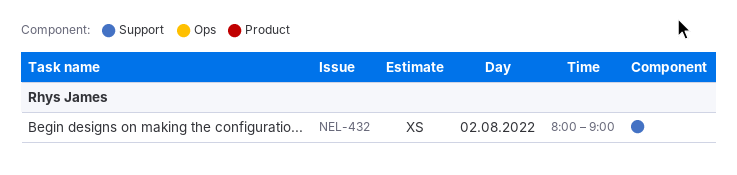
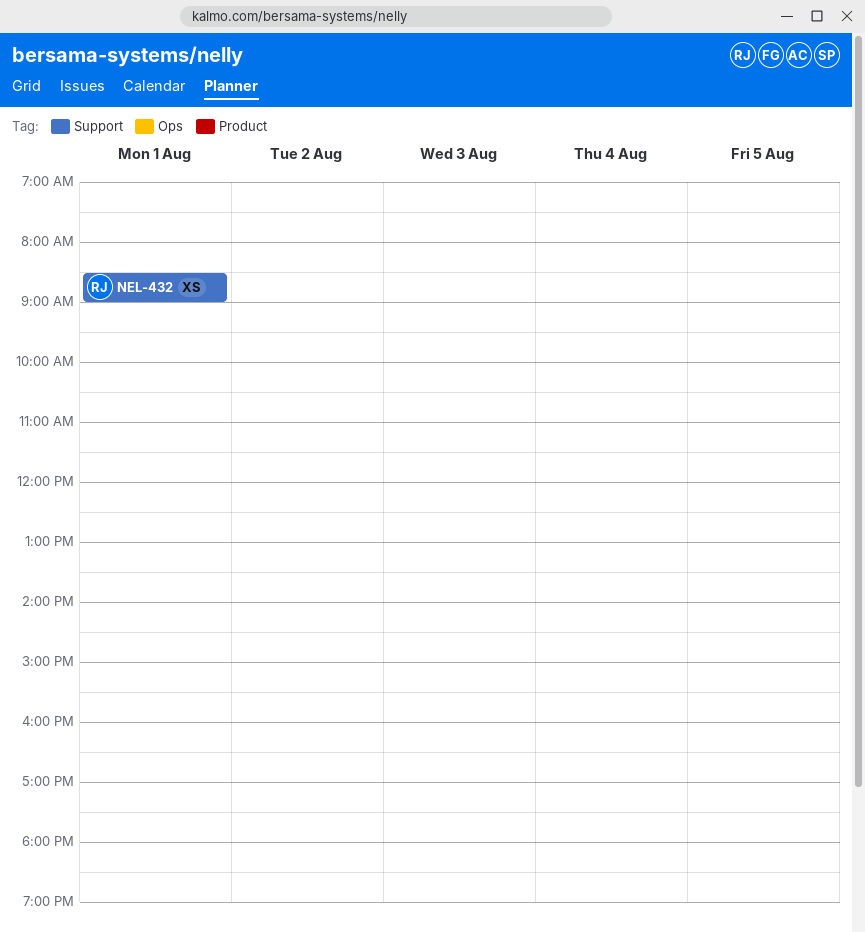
NEL-432, day: Aug 2 -> Aug 1
NEL-432, begins: 08:00 -> 08:30

